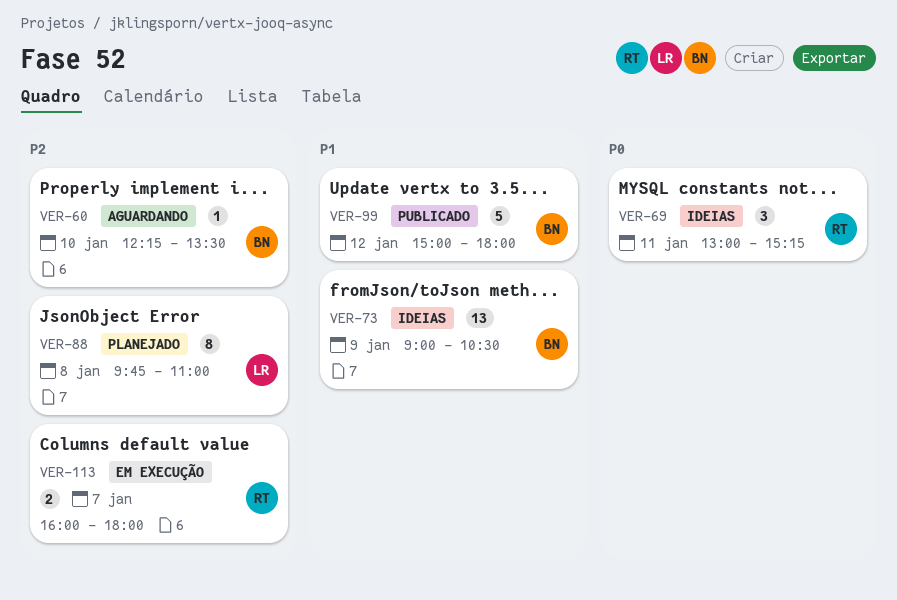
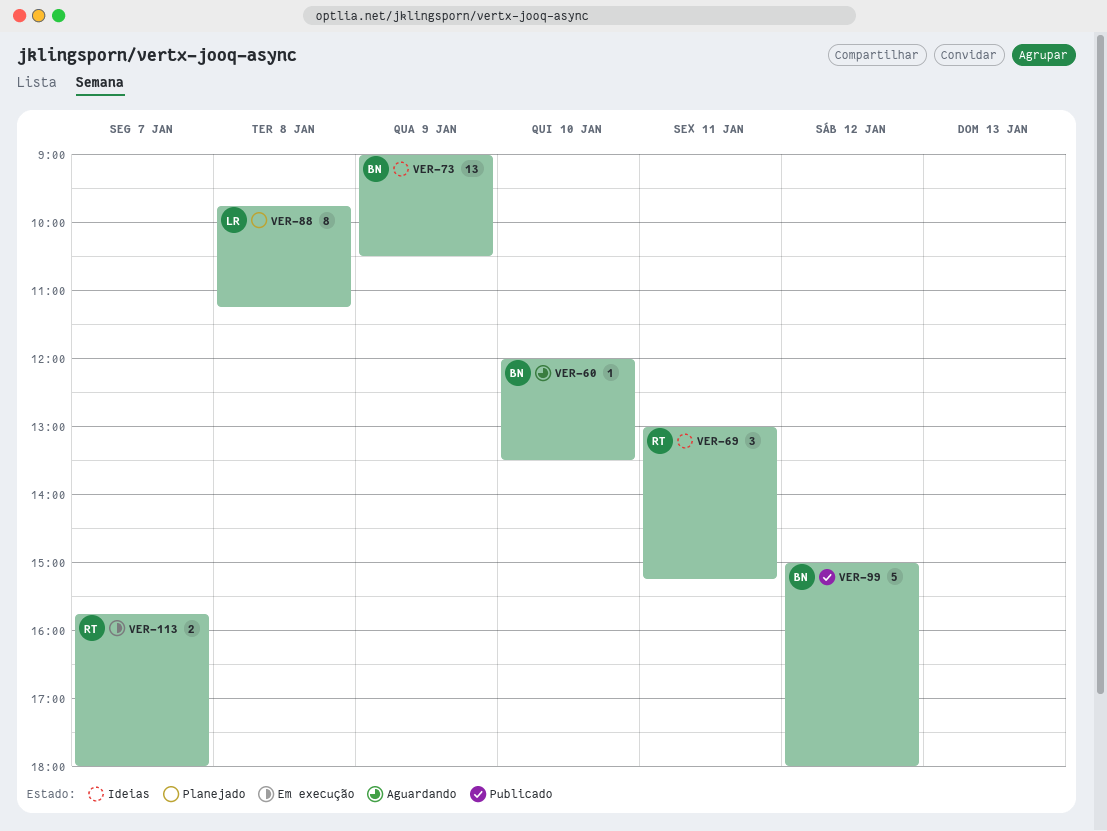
VER-60, begins: 12:15 -> 12:00
VER-88, ends: 11:00 -> 11:15
VER-113, begins: 16:00 -> 15:45

